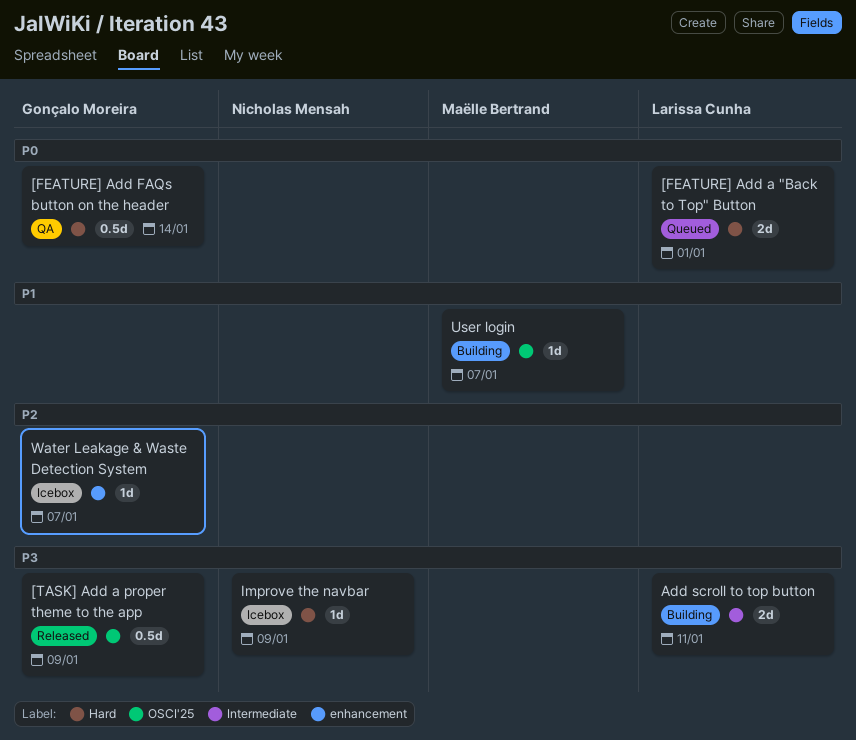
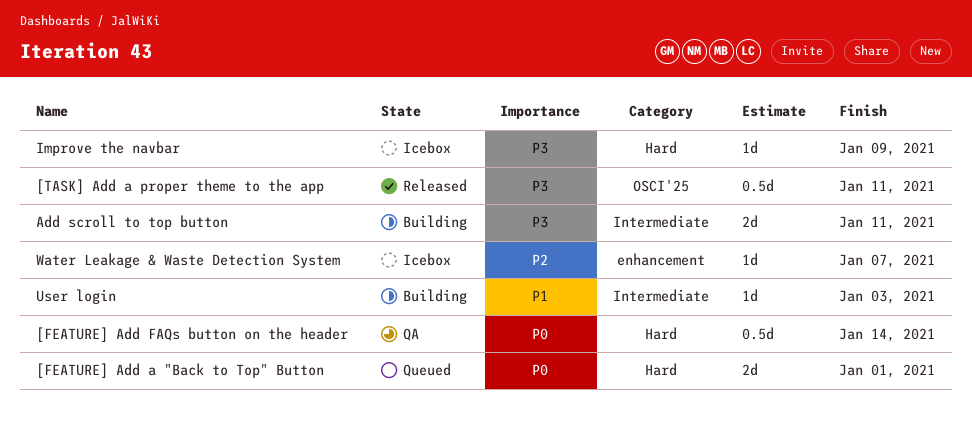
[TASK] Add a proper theme to the app, due: Jan 9 -> Jan 11
User login, label: OSCI'25 -> Intermediate
User login, due: Jan 7 -> Jan 3

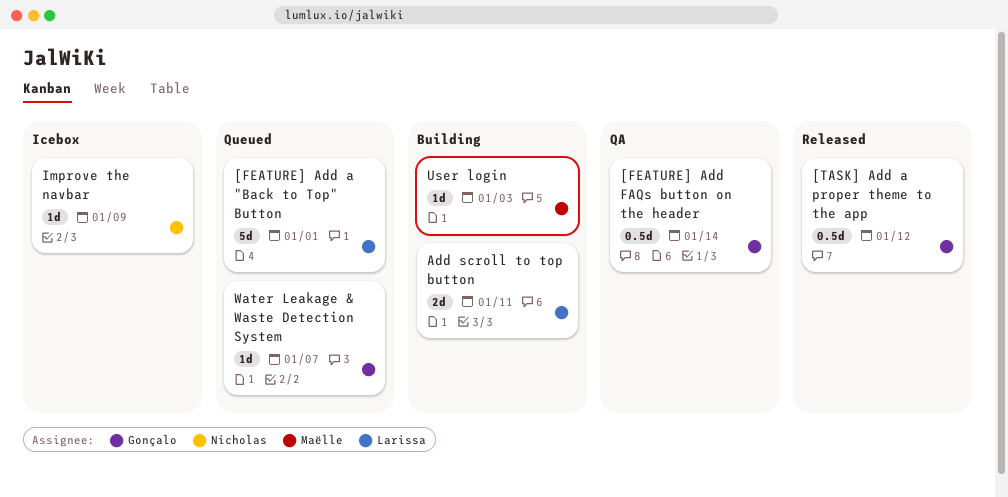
[FEATURE] Add a "Back to Top" Button, estimate: 2d -> 5d
[TASK] Add a proper theme to the app, due: Jan 11 -> Jan 12
Water Leakage & Waste Detection System, status: Icebox -> Queued

